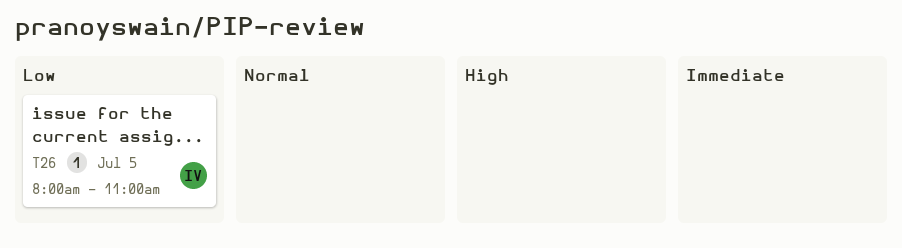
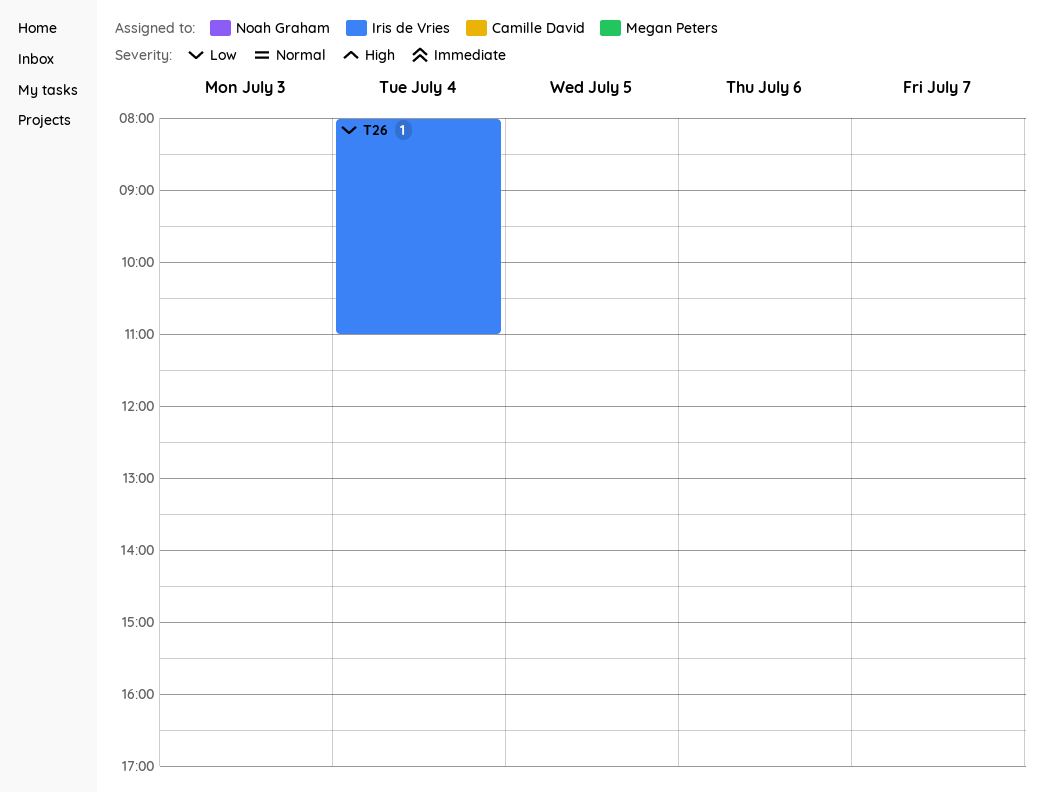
T26, day: Jul 5 -> Jul 4

